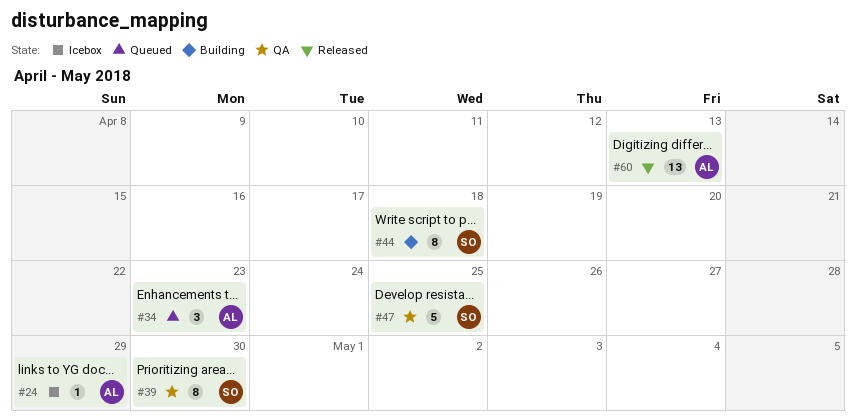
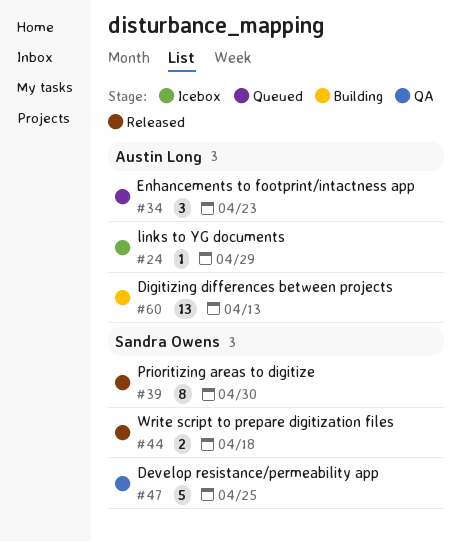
#39, status: QA -> Released
#44, status: Building -> Released
#44, estimate: 8 -> 2
#60, status: Released -> Building

